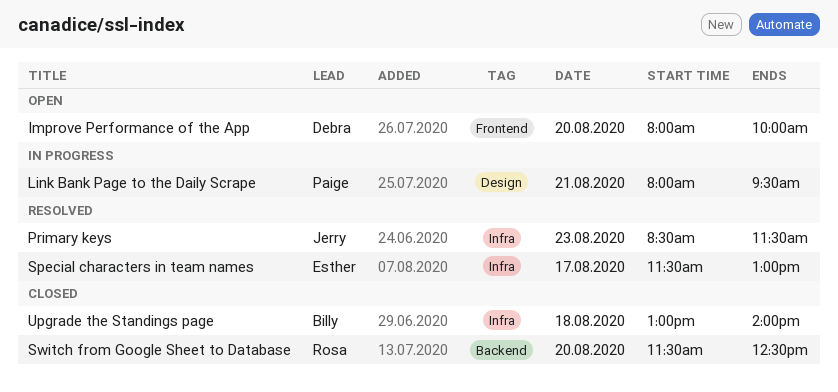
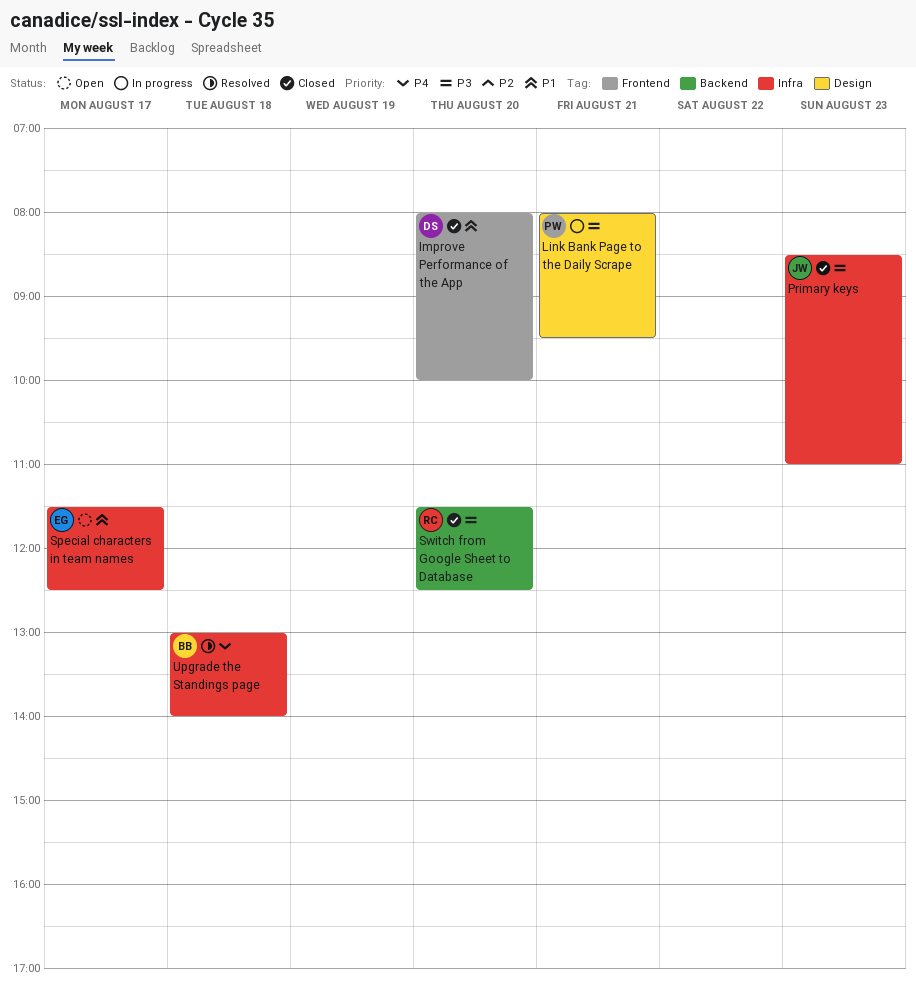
Improve Performance of the App, status: Open -> Closed
Primary keys, status: Resolved -> Closed
Primary keys, ends: 11:30 -> 11:00
Special characters in team names, status: Resolved -> Open
Special characters in team names, ends: 13:00 -> 12:30
Upgrade the Standings page, status: Closed -> Resolved

